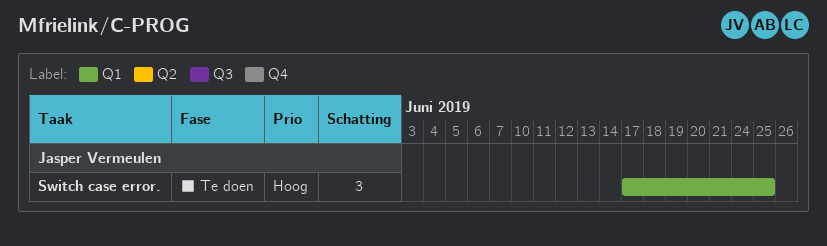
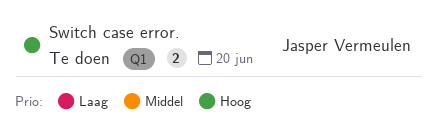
Switch case error., estimate: 3 -> 2
Switch case error., due: Jun 25 -> Jun 20

